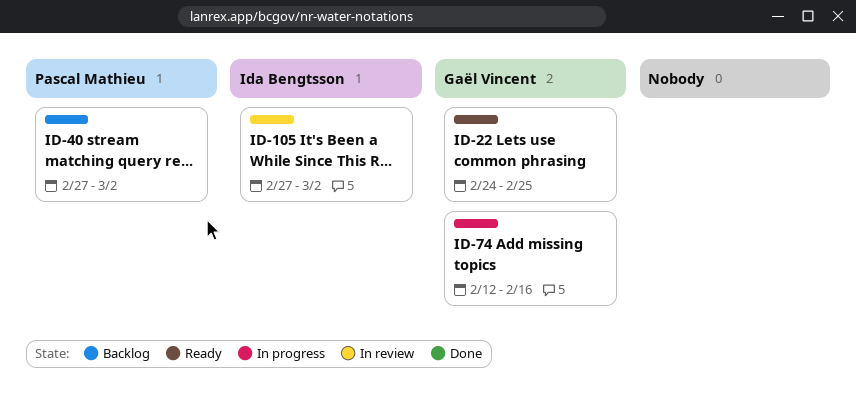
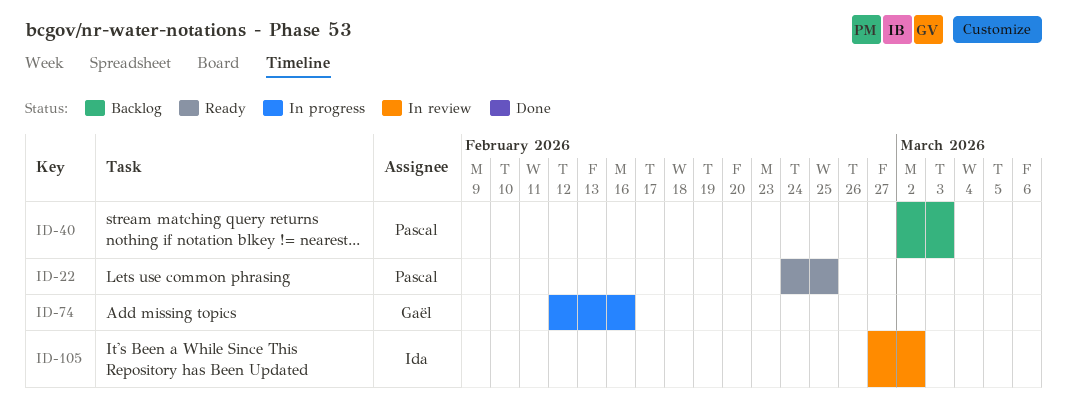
ID-22, owner: Gaël Vincent -> Pascal Mathieu
ID-40, start: Feb 27 -> Mar 2
ID-40, due: Mar 2 -> Mar 3

